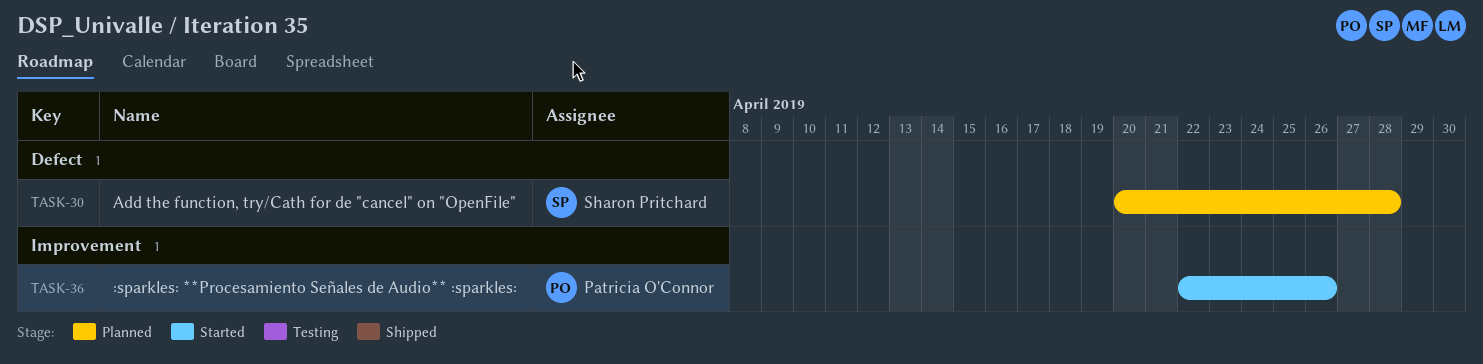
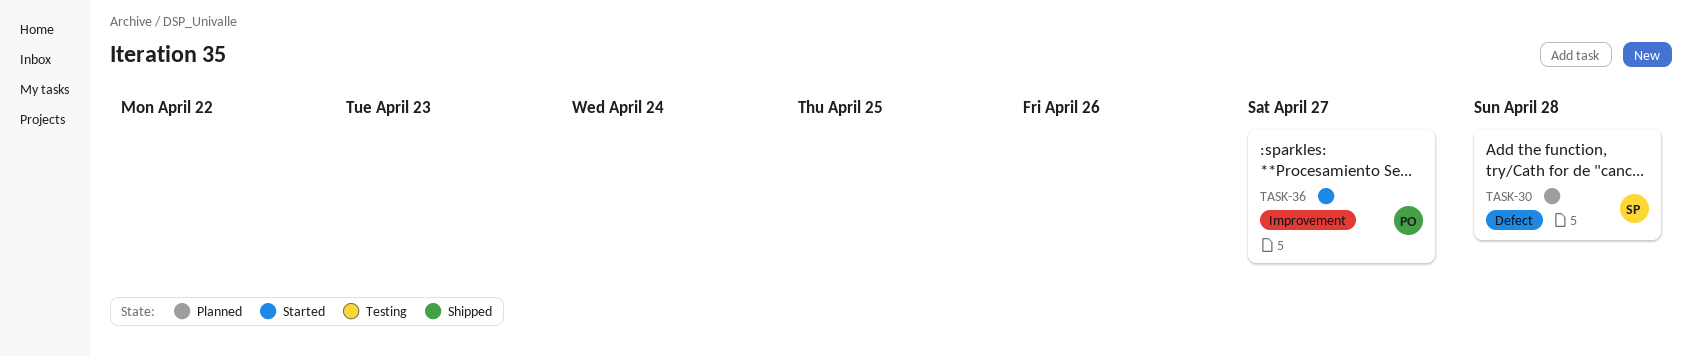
TASK-36, due: Apr 26 -> Apr 27

